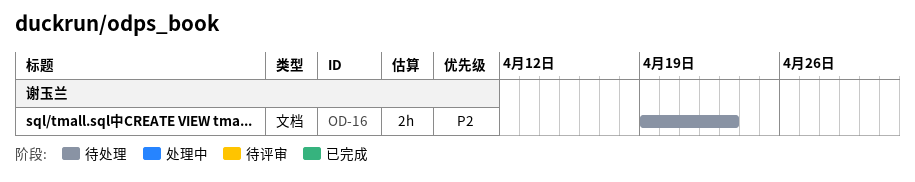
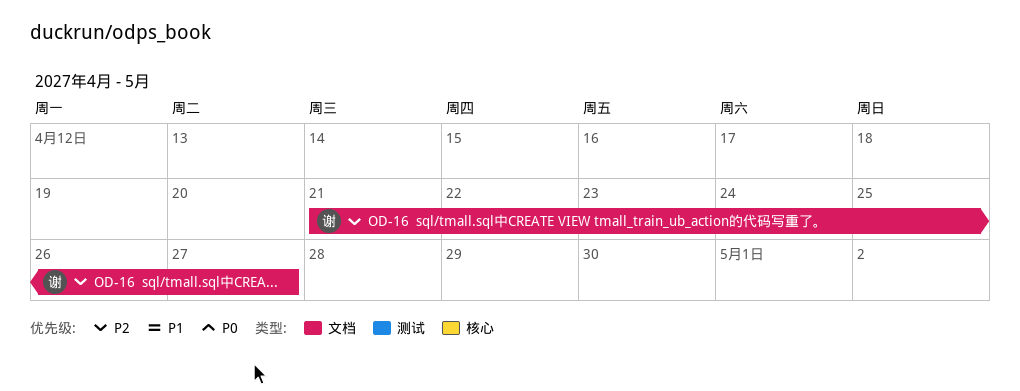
OD-16, start: Apr 19 -> Apr 21
OD-16, due: Apr 23 -> Apr 27

